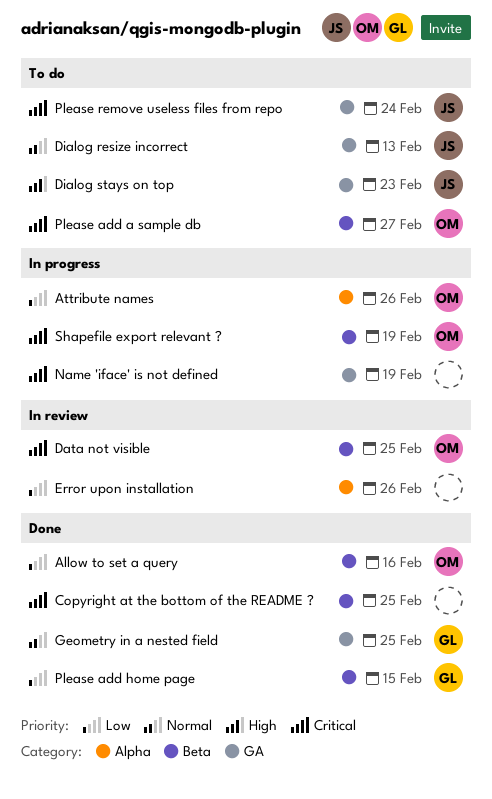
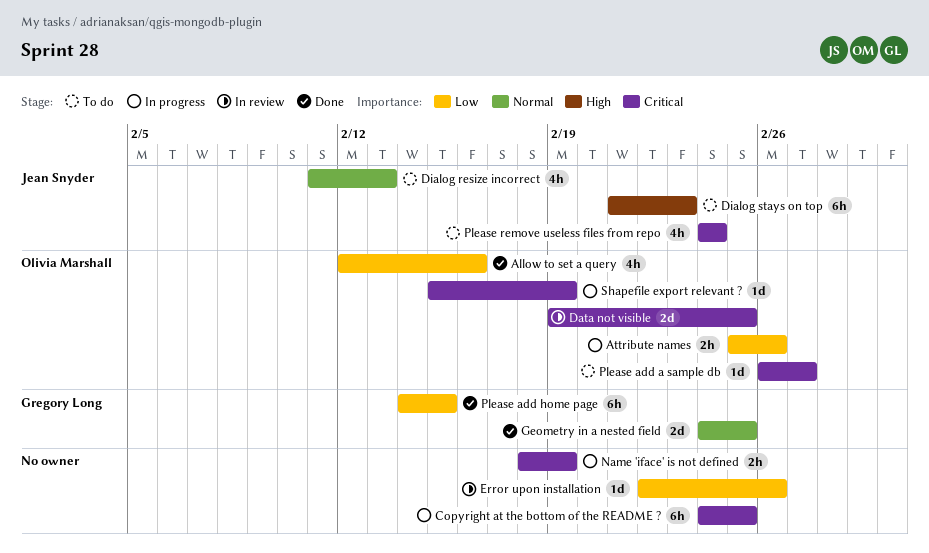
Copyright at the bottom of the README ?, status: Done -> In progress

